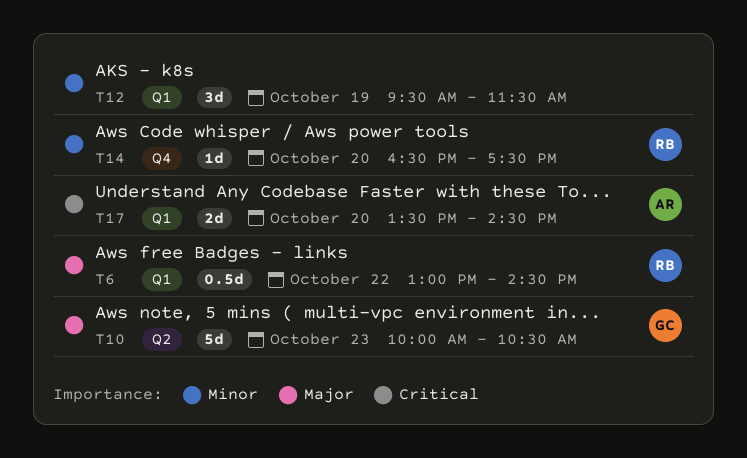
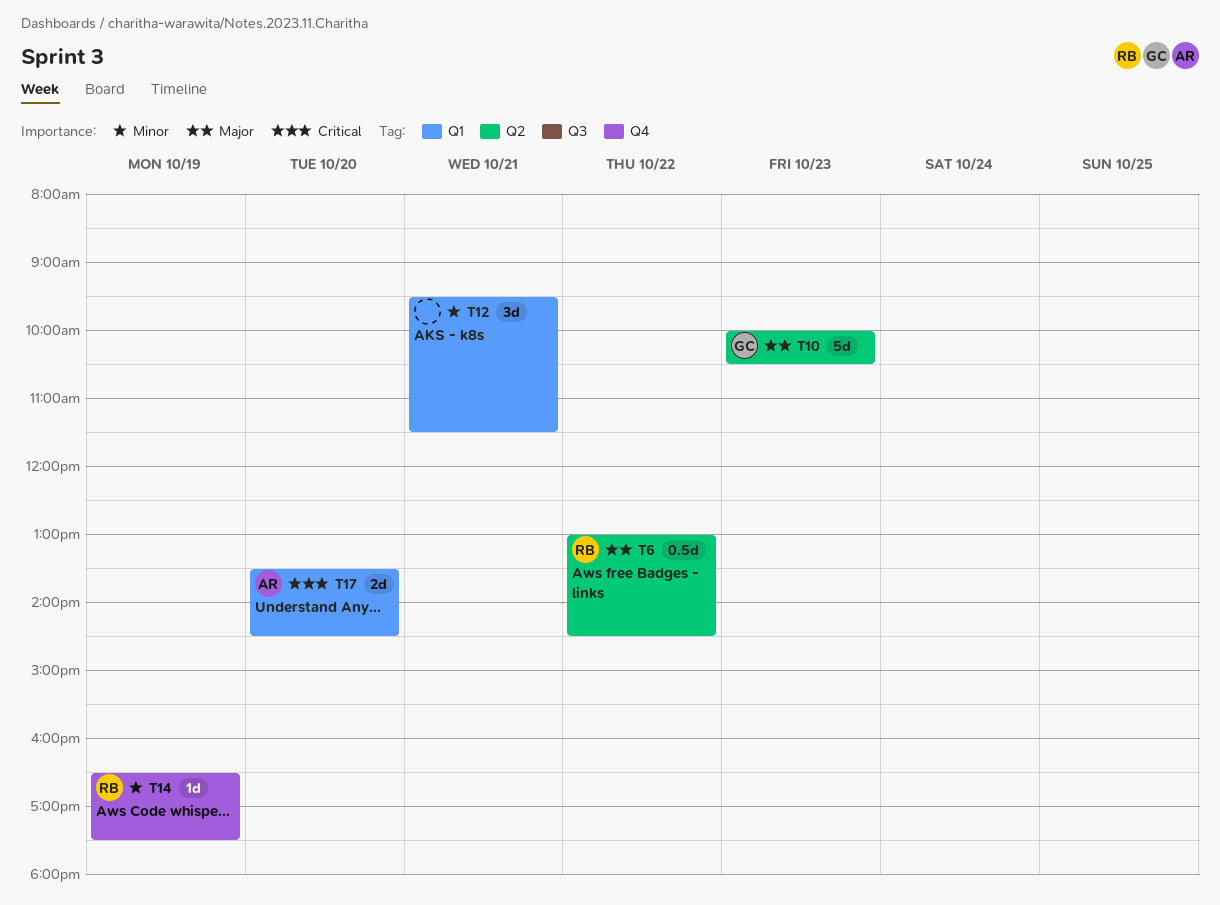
T6, label: Q1 -> Q2
T12, day: Oct 19 -> Oct 21
T14, day: Oct 20 -> Oct 19

